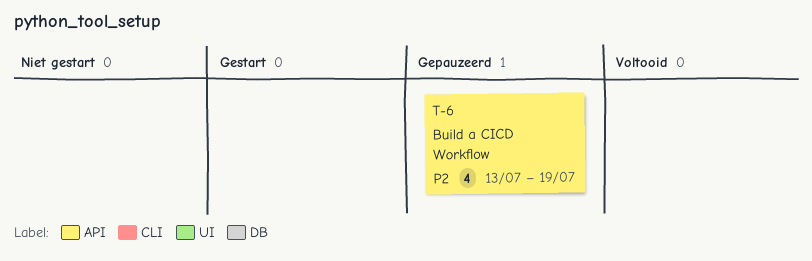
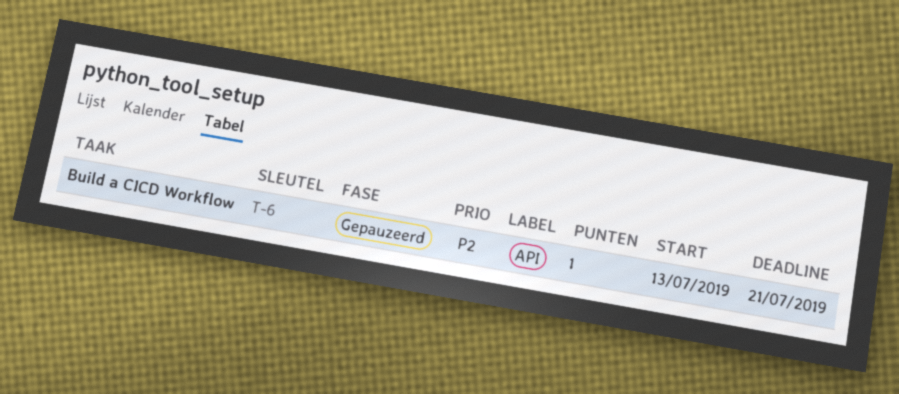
T-6, estimate: 4 -> 1
T-6, due: Jul 19 -> Jul 21

